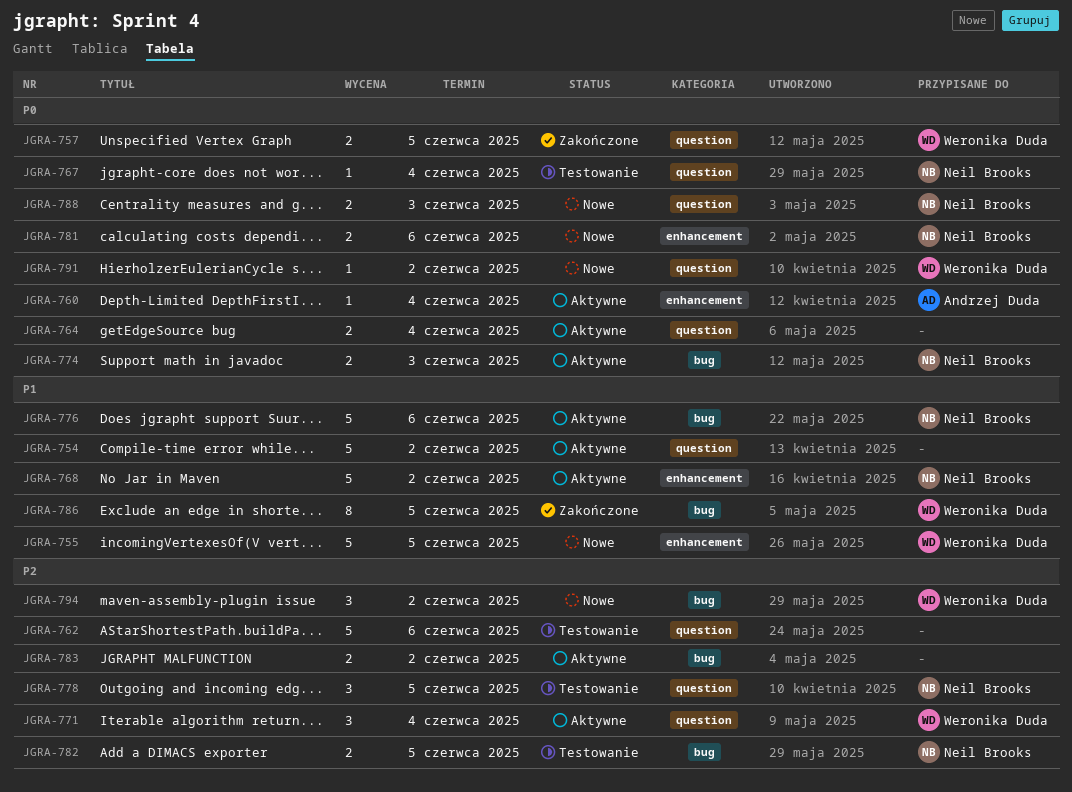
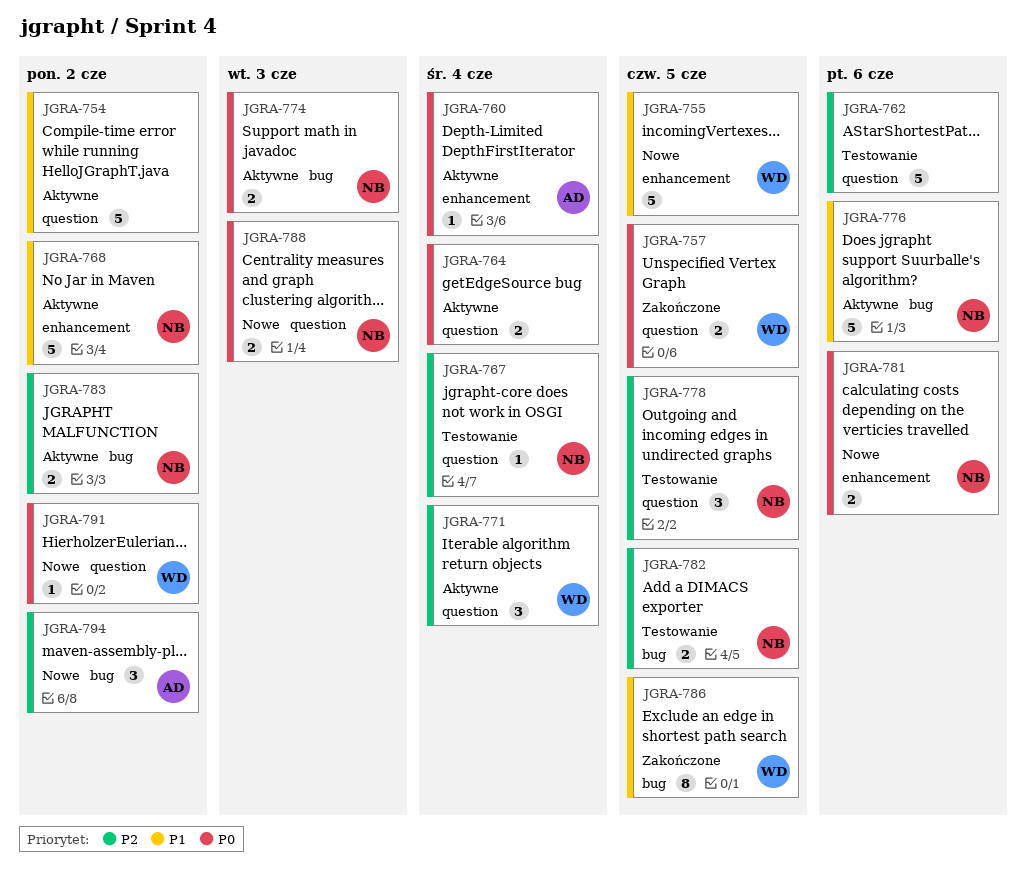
JGRA-767, priority: P0 -> P2
JGRA-783, owner: none -> Neil Brooks
JGRA-794, owner: Weronika Duda -> Andrzej Duda

